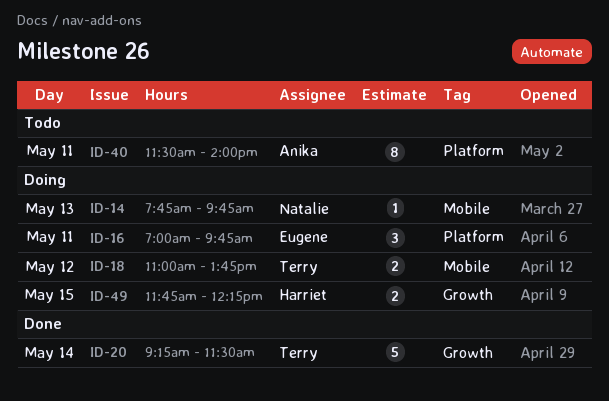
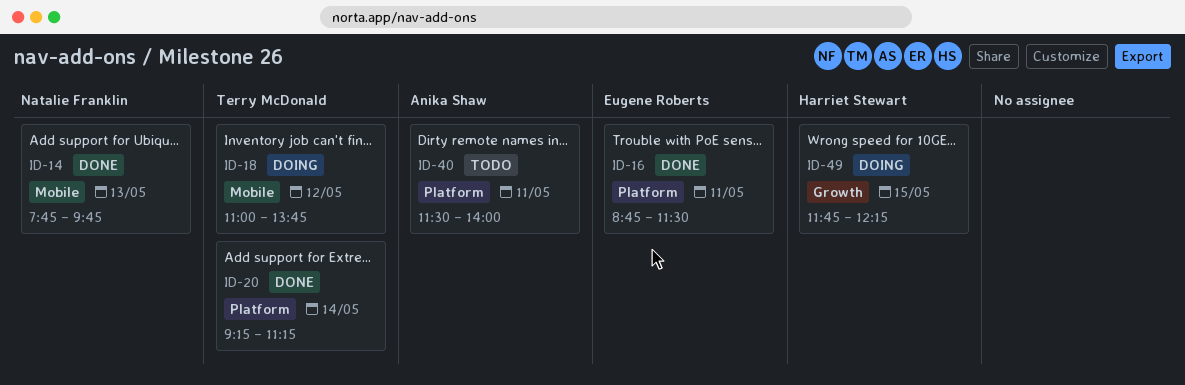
ID-14, status: Doing -> Done
ID-16, status: Doing -> Done
ID-16, begins: 07:00 -> 08:45
ID-16, ends: 09:45 -> 11:30
ID-20, label: Growth -> Platform
ID-20, ends: 11:30 -> 11:15

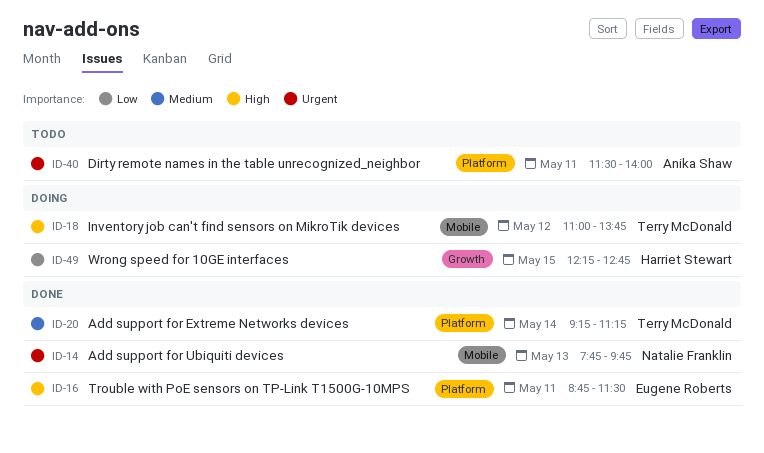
ID-49, begins: 11:45 -> 12:15
ID-49, ends: 12:15 -> 12:45

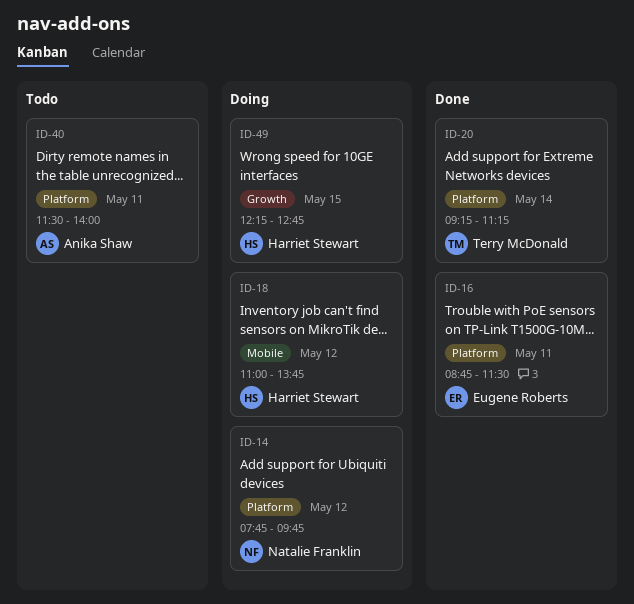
ID-14, status: Done -> Doing
ID-14, label: Mobile -> Platform
ID-14, day: May 13 -> May 12
ID-18, owner: Terry McDonald -> Harriet Stewart

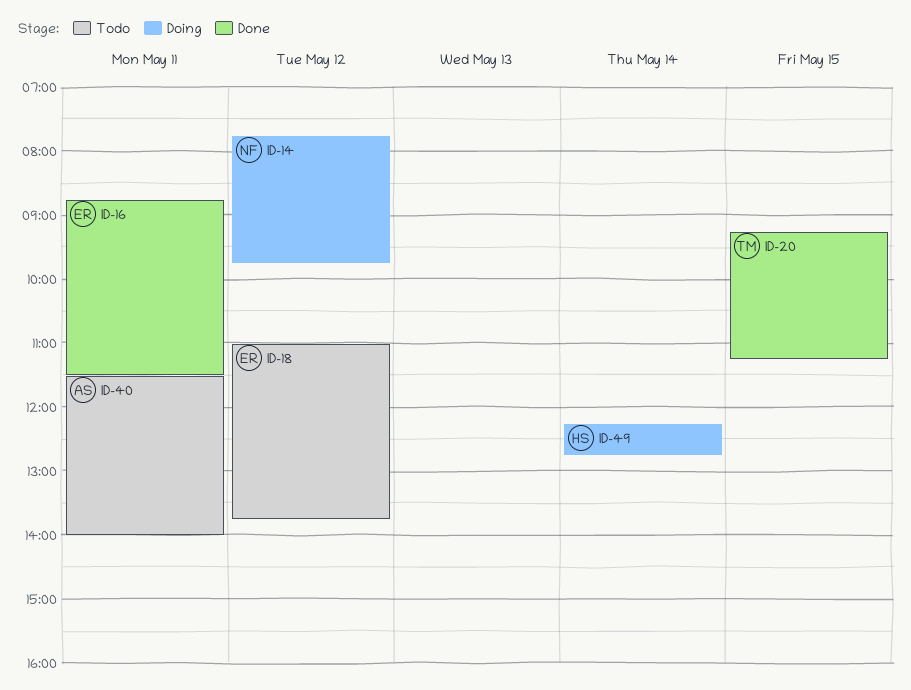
ID-18, status: Doing -> Todo
ID-18, owner: Harriet Stewart -> Eugene Roberts
ID-20, day: May 14 -> May 15
ID-49, day: May 15 -> May 14

